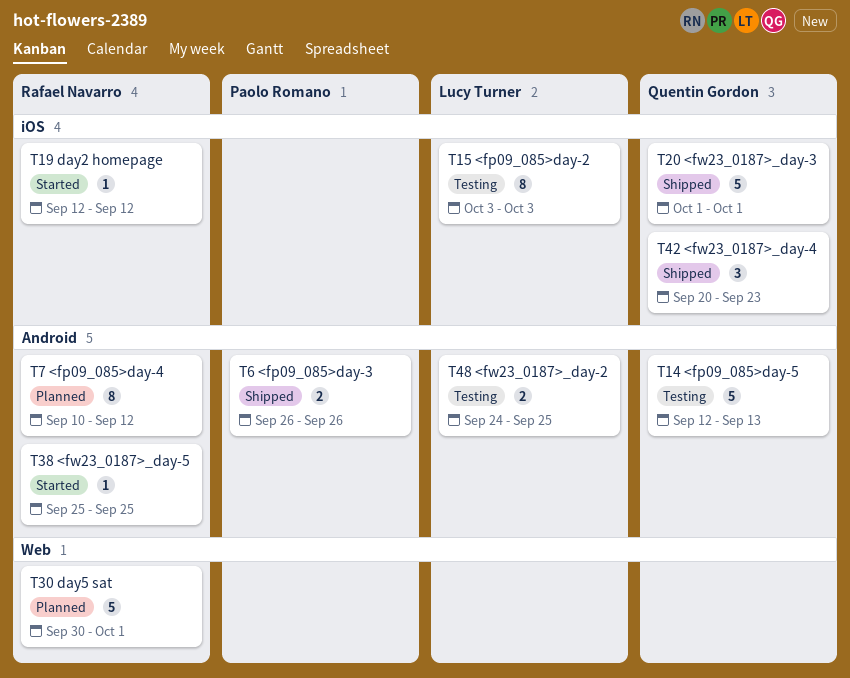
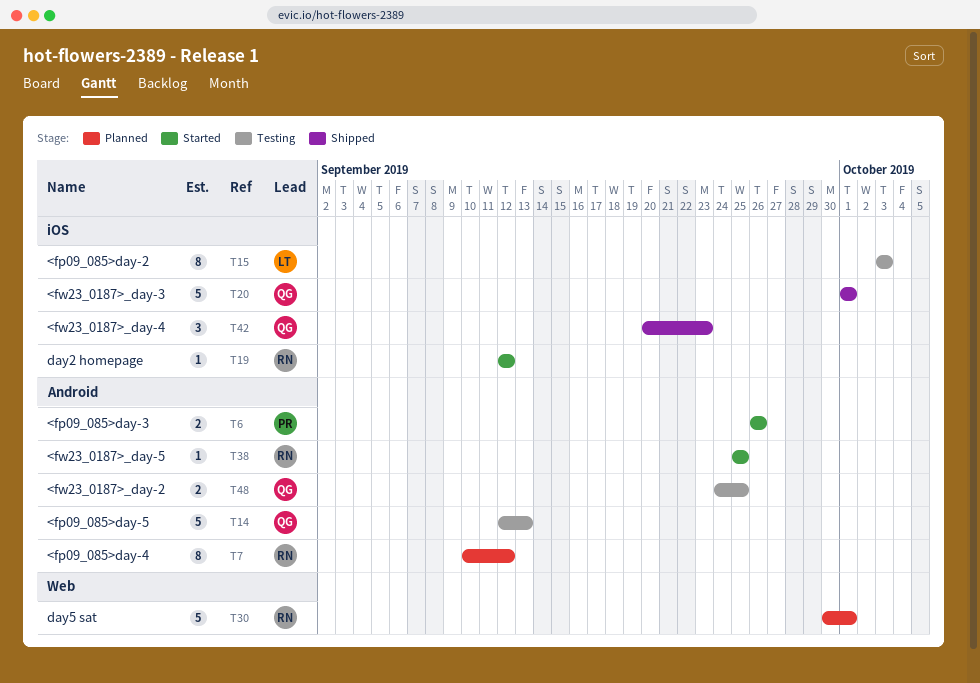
T6, status: Shipped -> Started
T48, owner: Lucy Turner -> Quentin Gordon

